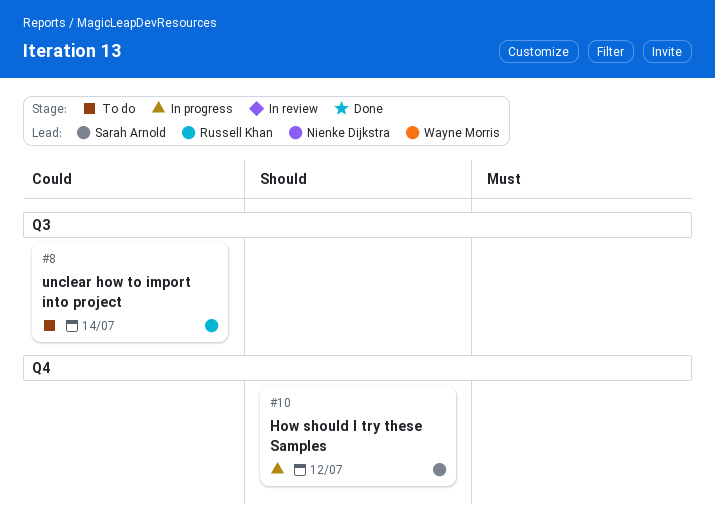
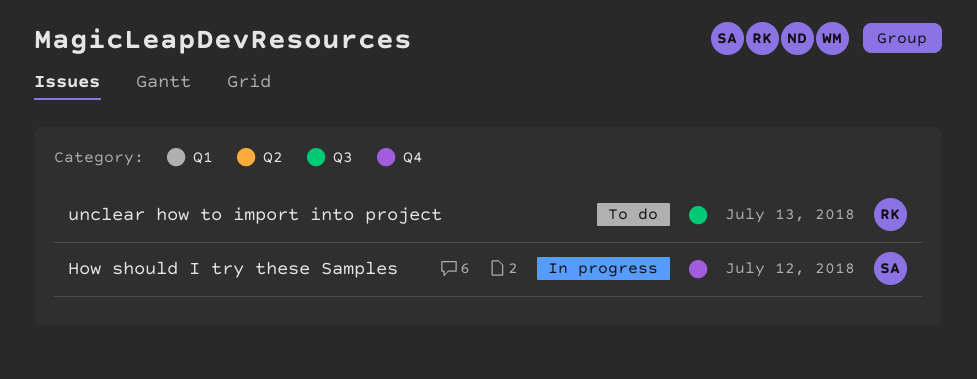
unclear how to import into project, due: Jul 14 -> Jul 13

